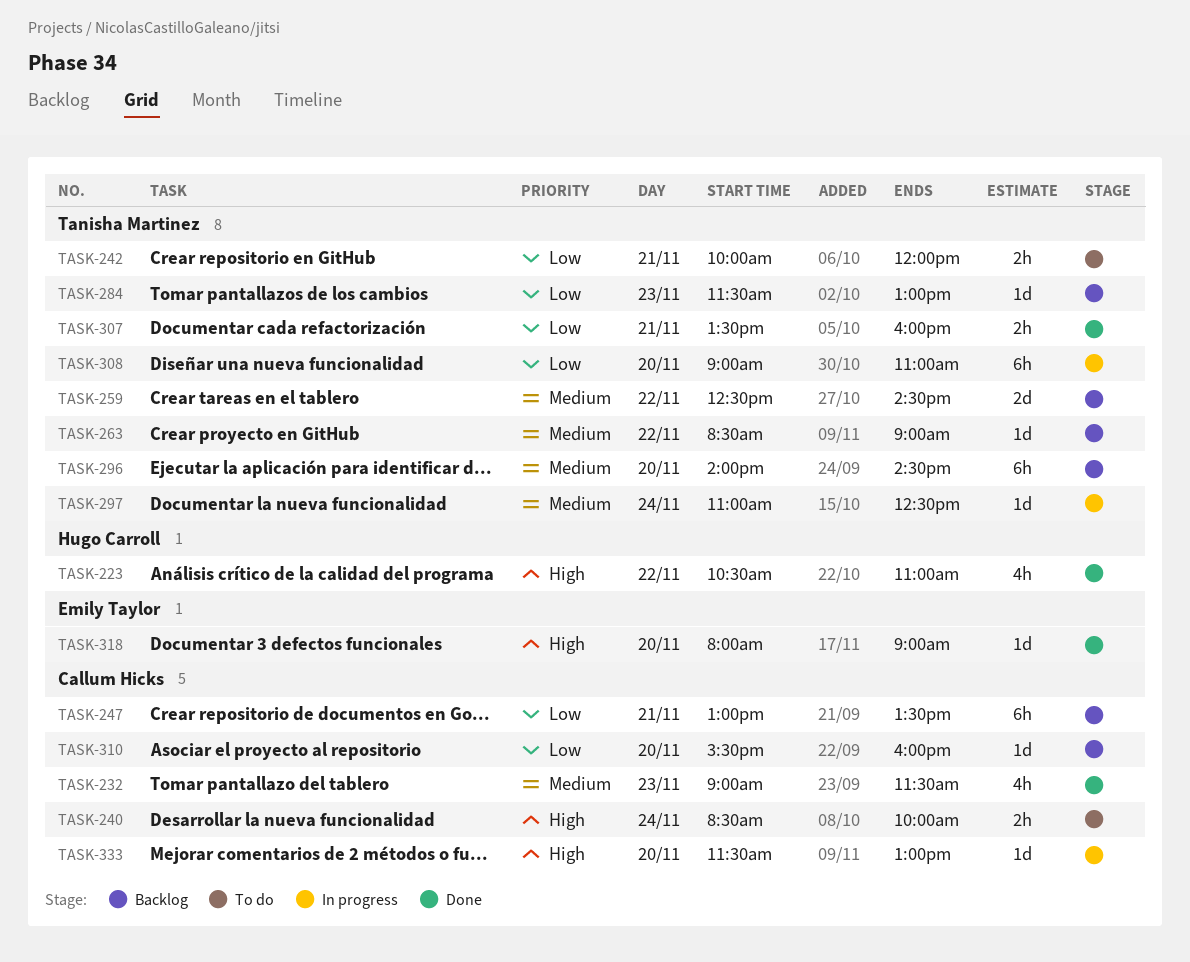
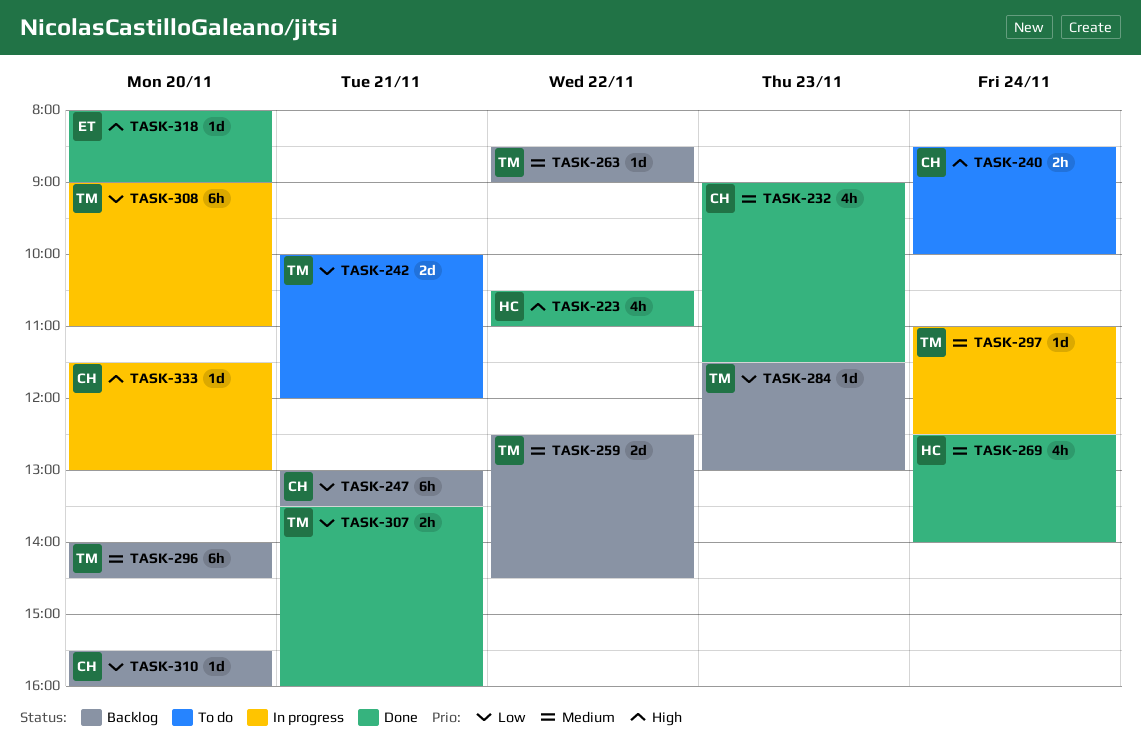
TASK-242, estimate: 2h -> 2d
TASK-269: none -> present

